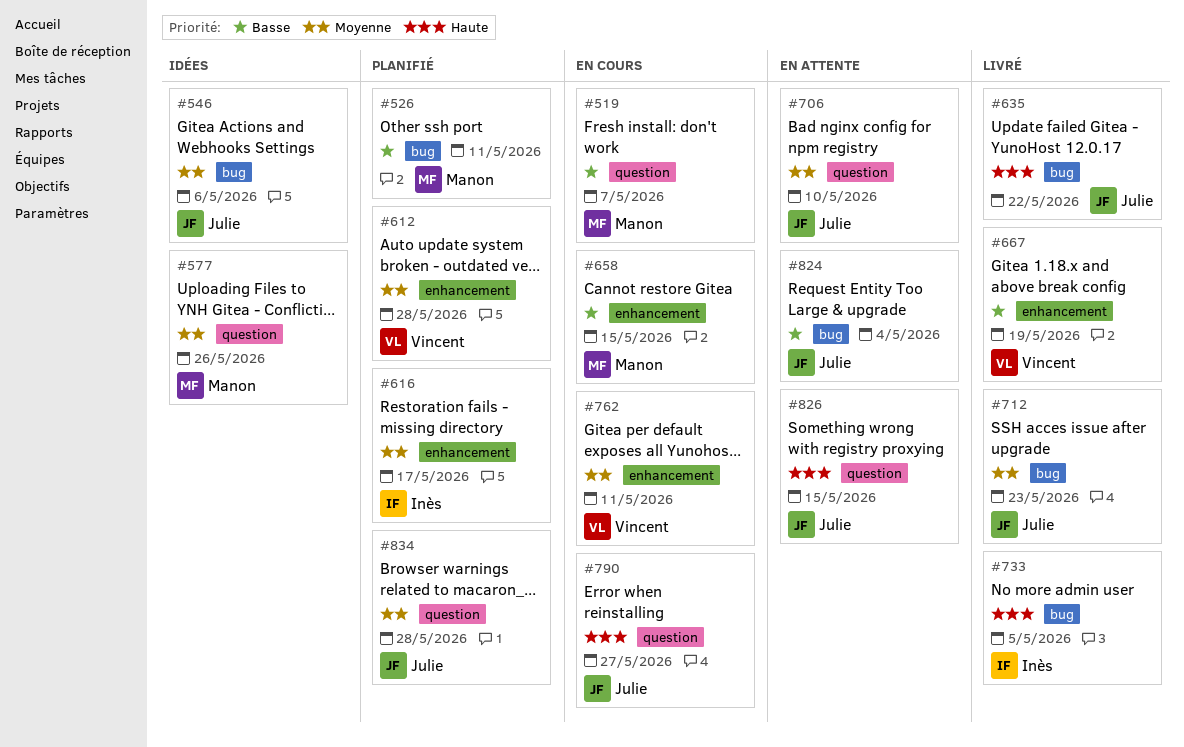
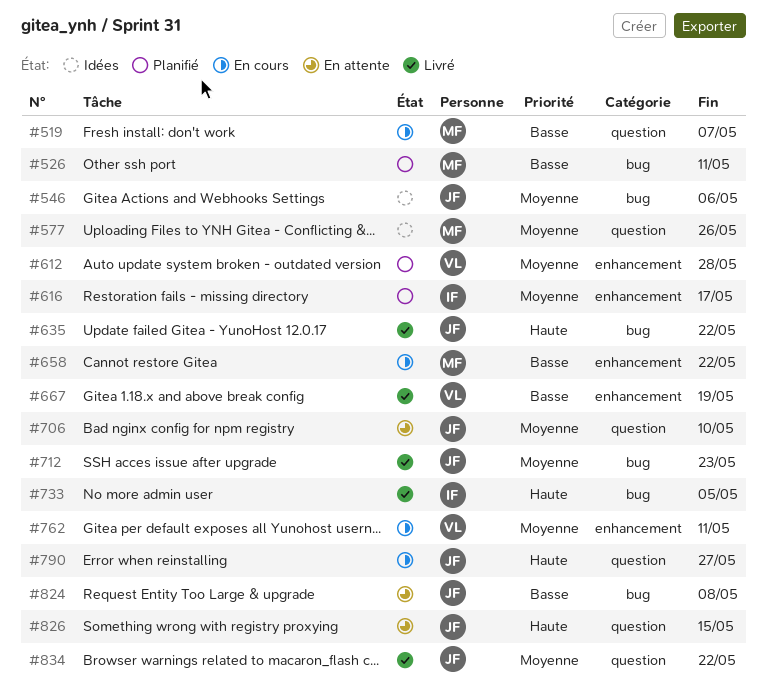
#658, due: May 15 -> May 22
#824, due: May 4 -> May 8
#834, status: Planifié -> Livré
#834, due: May 28 -> May 22

